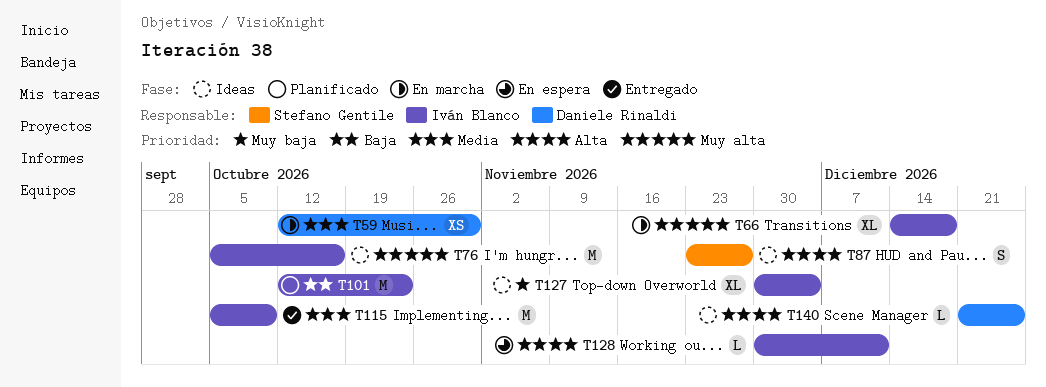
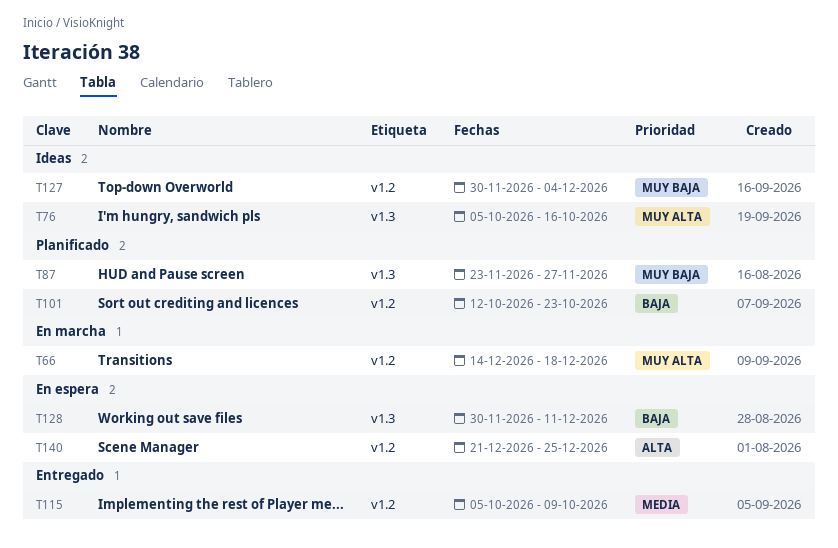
T59: present -> none
T87, status: Ideas -> Planificado
T87, priority: Alta -> Muy baja
T128, priority: Alta -> Baja
T140, status: Ideas -> En espera

